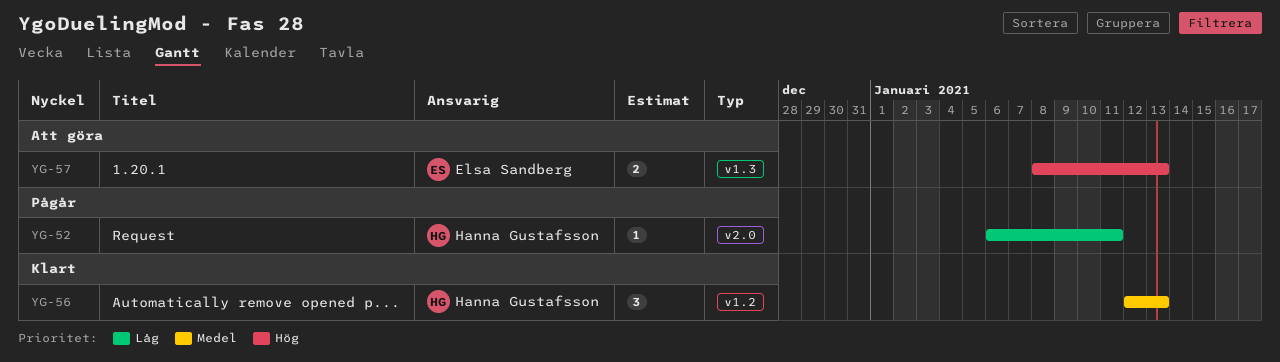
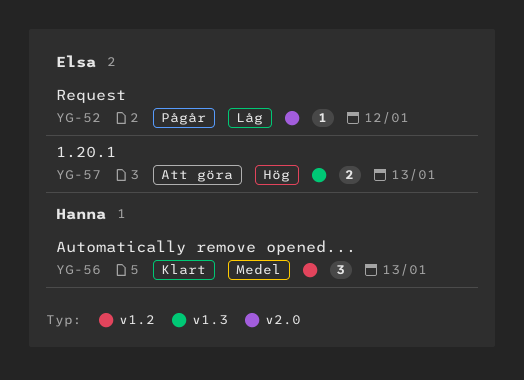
YG-52, owner: Hanna Gustafsson -> Elsa Sandberg
YG-52, due: Jan 11 -> Jan 12

